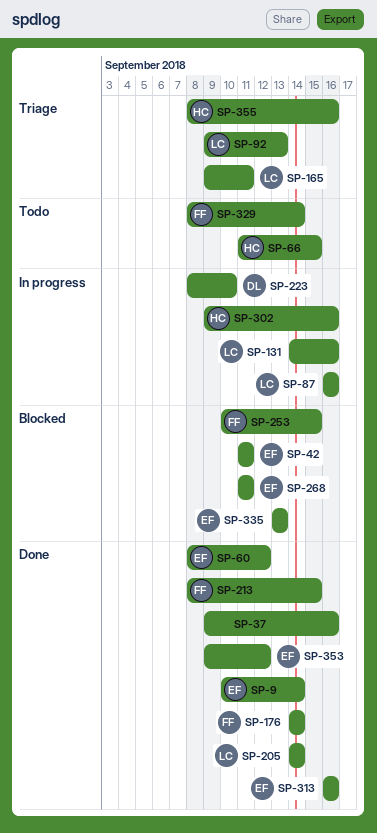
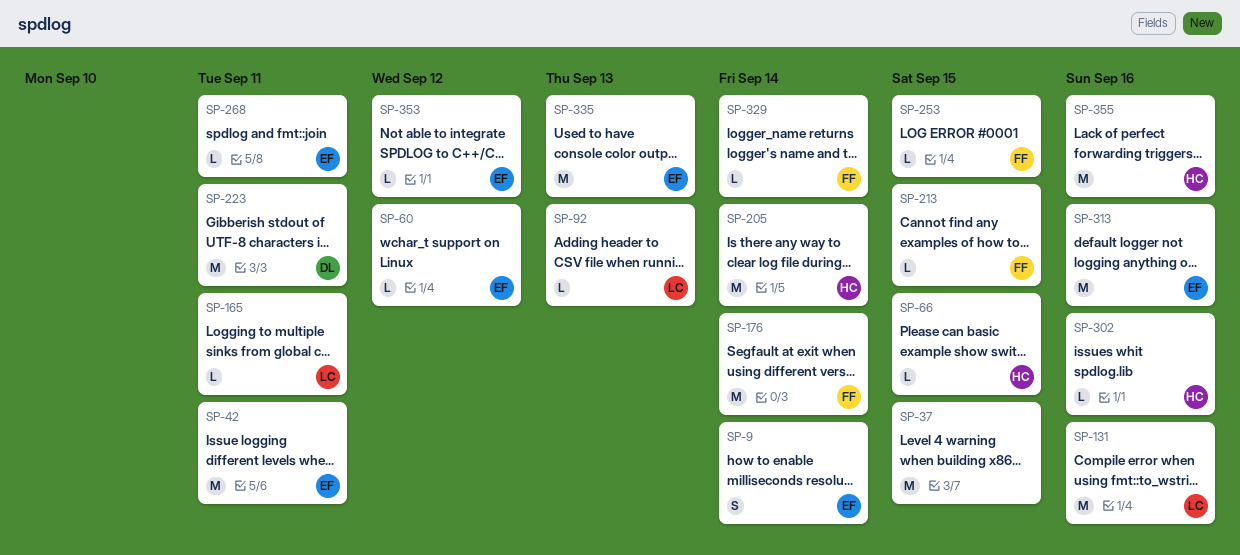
SP-37, due: Sep 16 -> Sep 15
SP-87: present -> none
SP-205, owner: LC -> HC
SP-223, due: Sep 10 -> Sep 11

